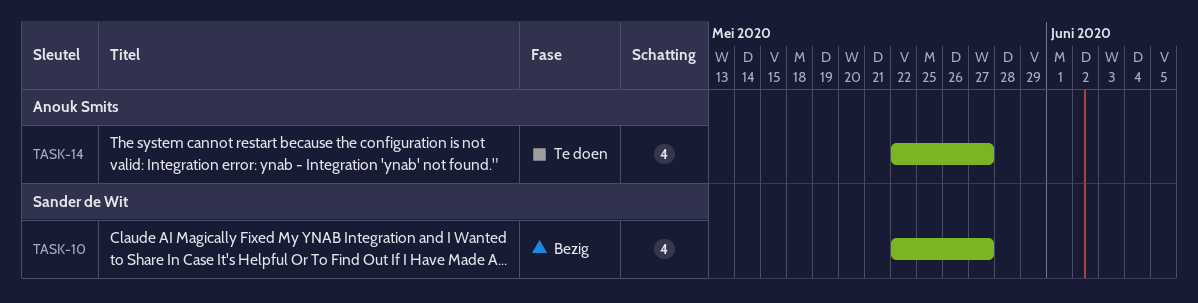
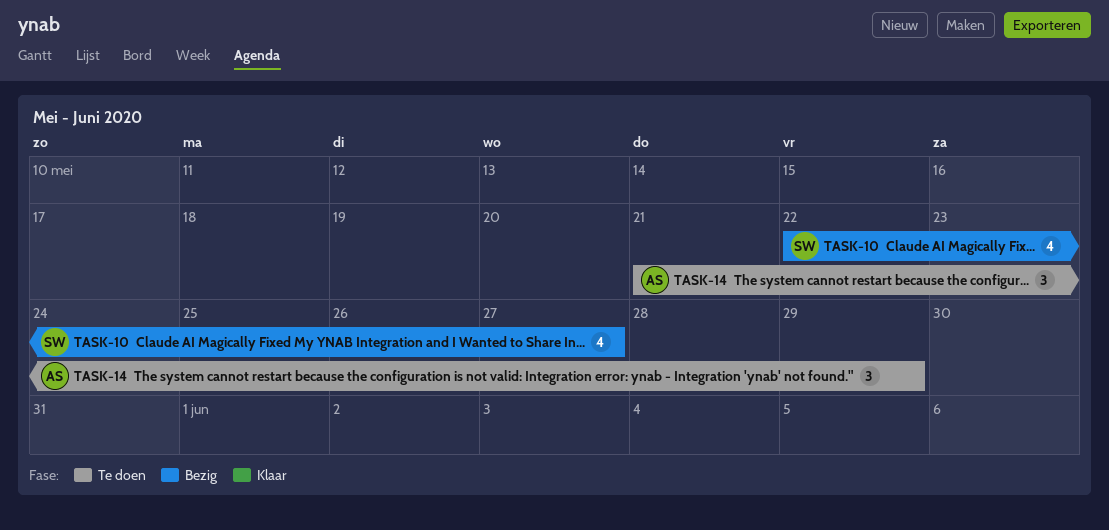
TASK-14, estimate: 4 -> 3
TASK-14, start: May 22 -> May 21
TASK-14, due: May 27 -> May 29

